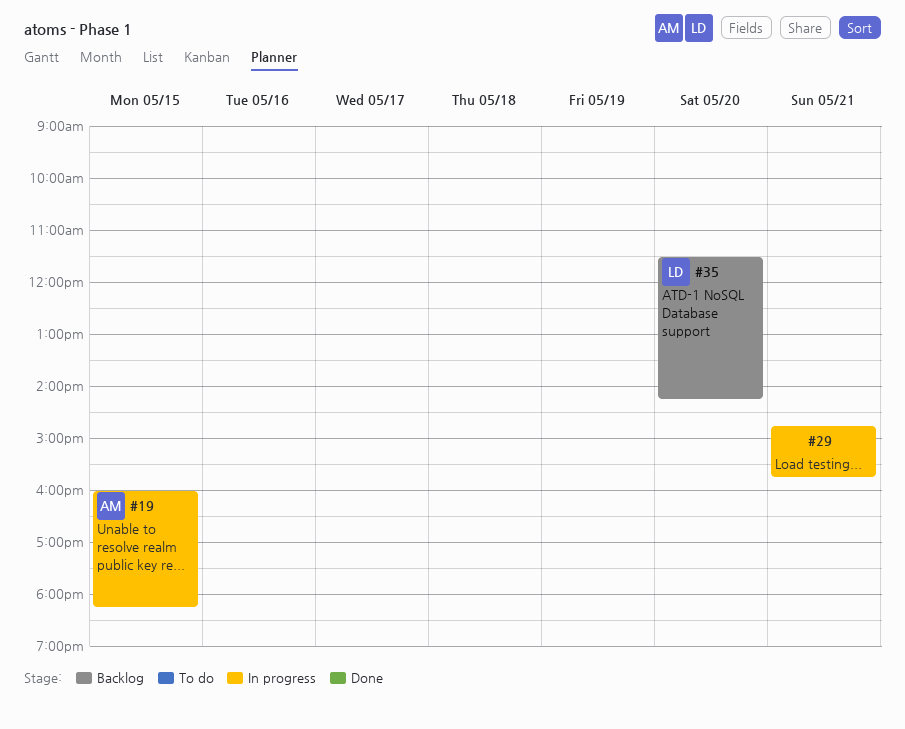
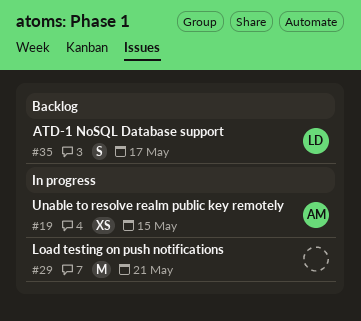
#35, day: May 20 -> May 17

